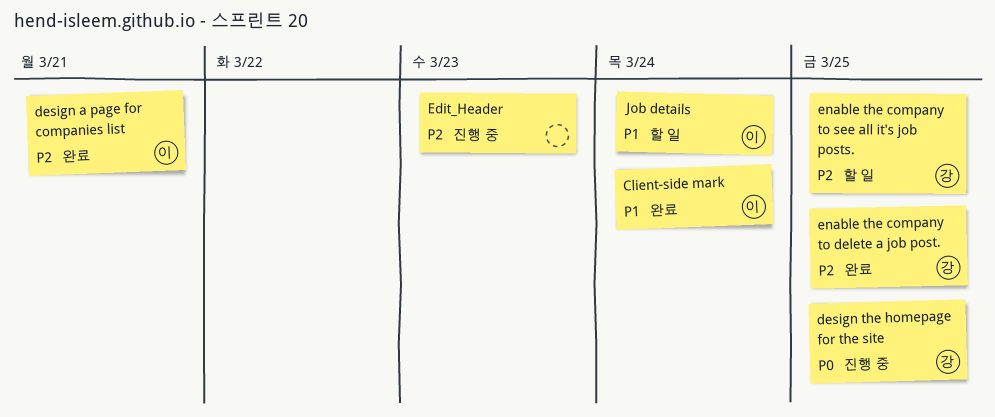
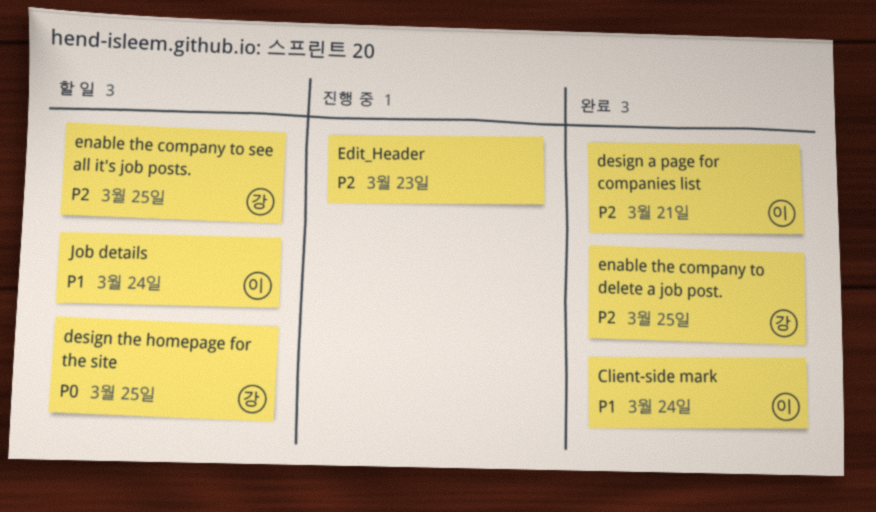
design the homepage for the site, status: 진행 중 -> 할 일

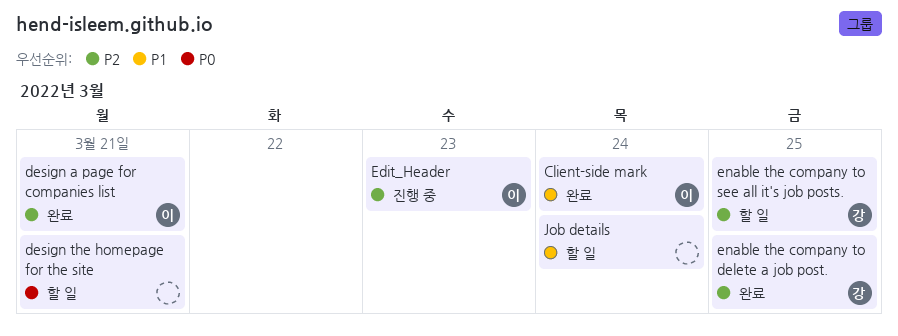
design the homepage for the site, owner: 강 -> none
design the homepage for the site, due: Mar 25 -> Mar 21
Edit_Header, owner: none -> 이
Job details, owner: 이 -> none

